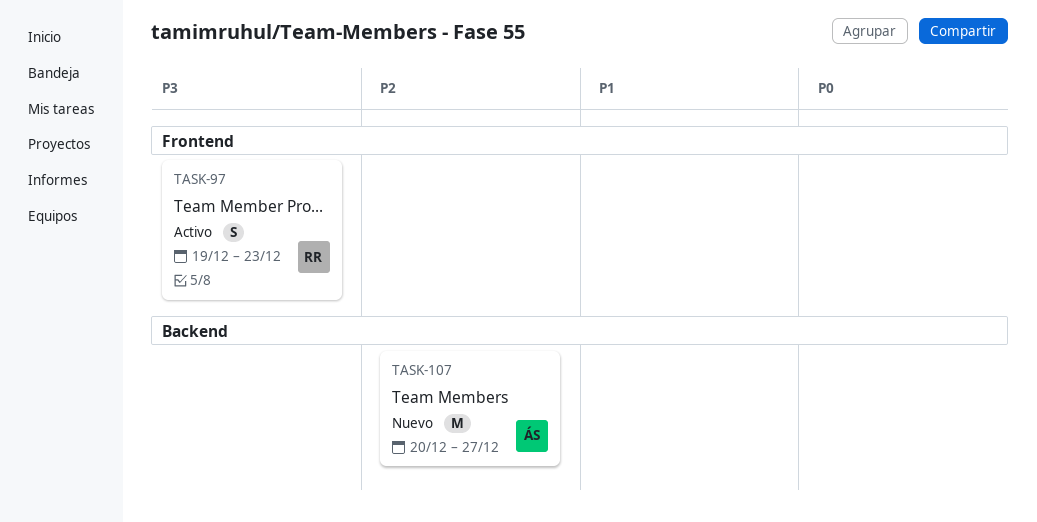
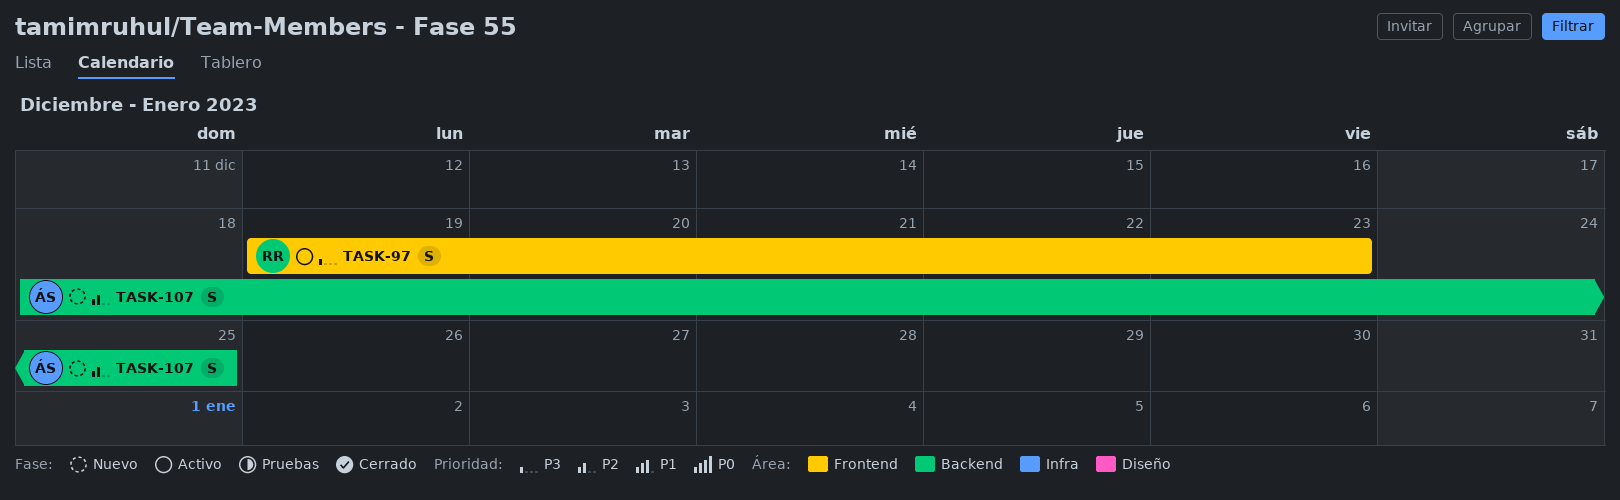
TASK-107, estimate: M -> S
TASK-107, start: Dec 20 -> Dec 18
TASK-107, due: Dec 27 -> Dec 25

